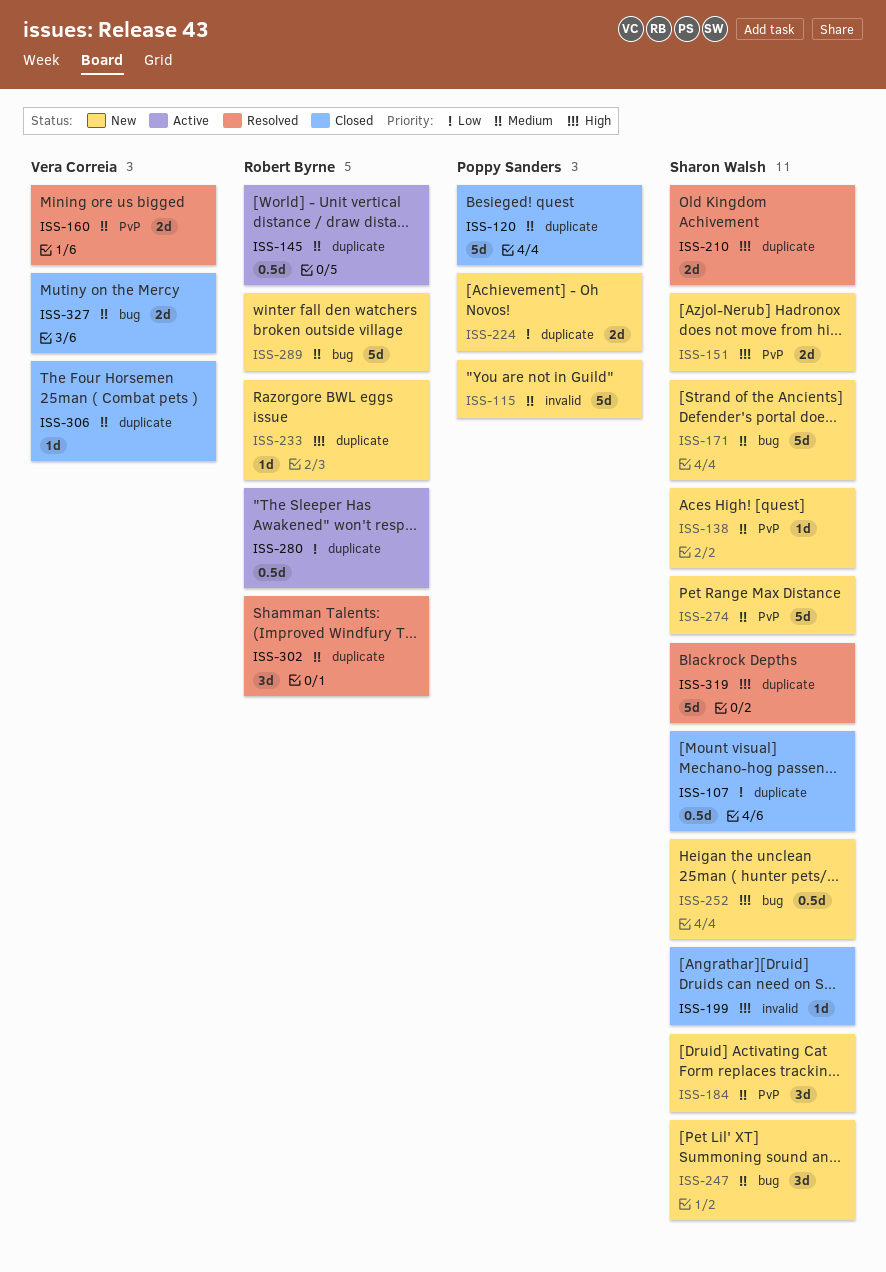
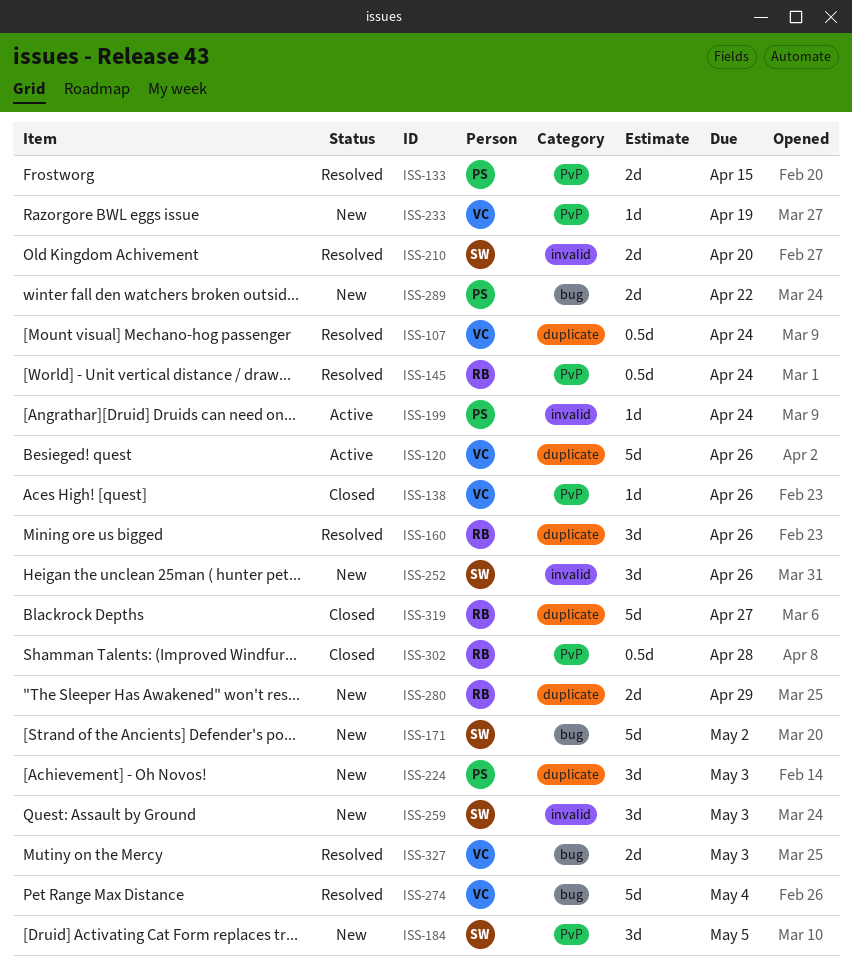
ISS-107, status: Closed -> Resolved
ISS-107, owner: Sharon Walsh -> Vera Correia
ISS-115: present -> none
ISS-120, status: Closed -> Active
ISS-120, owner: Poppy Sanders -> Vera Correia
ISS-133: none -> present
ISS-138, status: New -> Closed
ISS-138, owner: Sharon Walsh -> Vera Correia
ISS-145, status: Active -> Resolved
ISS-145, label: duplicate -> PvP
ISS-151: present -> none
ISS-160, owner: Vera Correia -> Robert Byrne
ISS-160, label: PvP -> duplicate
ISS-160, estimate: 2d -> 3d
ISS-199, status: Closed -> Active
ISS-199, owner: Sharon Walsh -> Poppy Sanders
ISS-210, label: duplicate -> invalid
ISS-224, estimate: 2d -> 3d
ISS-233, owner: Robert Byrne -> Vera Correia
ISS-233, label: duplicate -> PvP
ISS-247: present -> none
ISS-252, label: bug -> invalid
ISS-252, estimate: 0.5d -> 3d
ISS-259: none -> present
ISS-274, status: New -> Resolved
ISS-274, owner: Sharon Walsh -> Vera Correia
ISS-274, label: PvP -> bug
ISS-280, status: Active -> New
ISS-280, estimate: 0.5d -> 2d
ISS-289, owner: Robert Byrne -> Poppy Sanders
ISS-289, estimate: 5d -> 2d
ISS-302, status: Resolved -> Closed
ISS-302, label: duplicate -> PvP
ISS-302, estimate: 3d -> 0.5d
ISS-306: present -> none
ISS-319, status: Resolved -> Closed
ISS-319, owner: Sharon Walsh -> Robert Byrne
ISS-327, status: Closed -> Resolved

